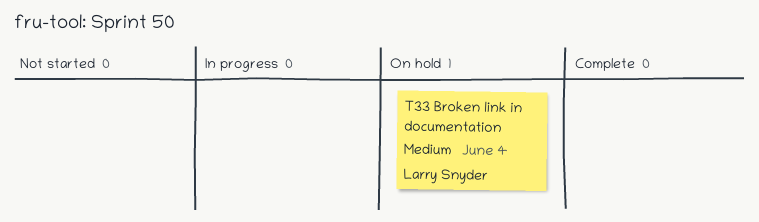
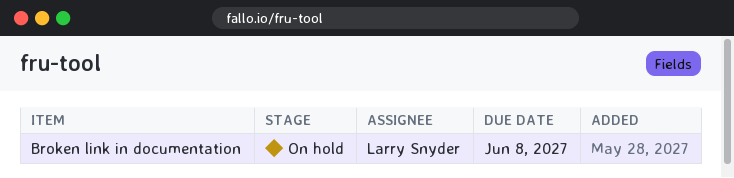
Broken link in documentation, due: Jun 4 -> Jun 8

